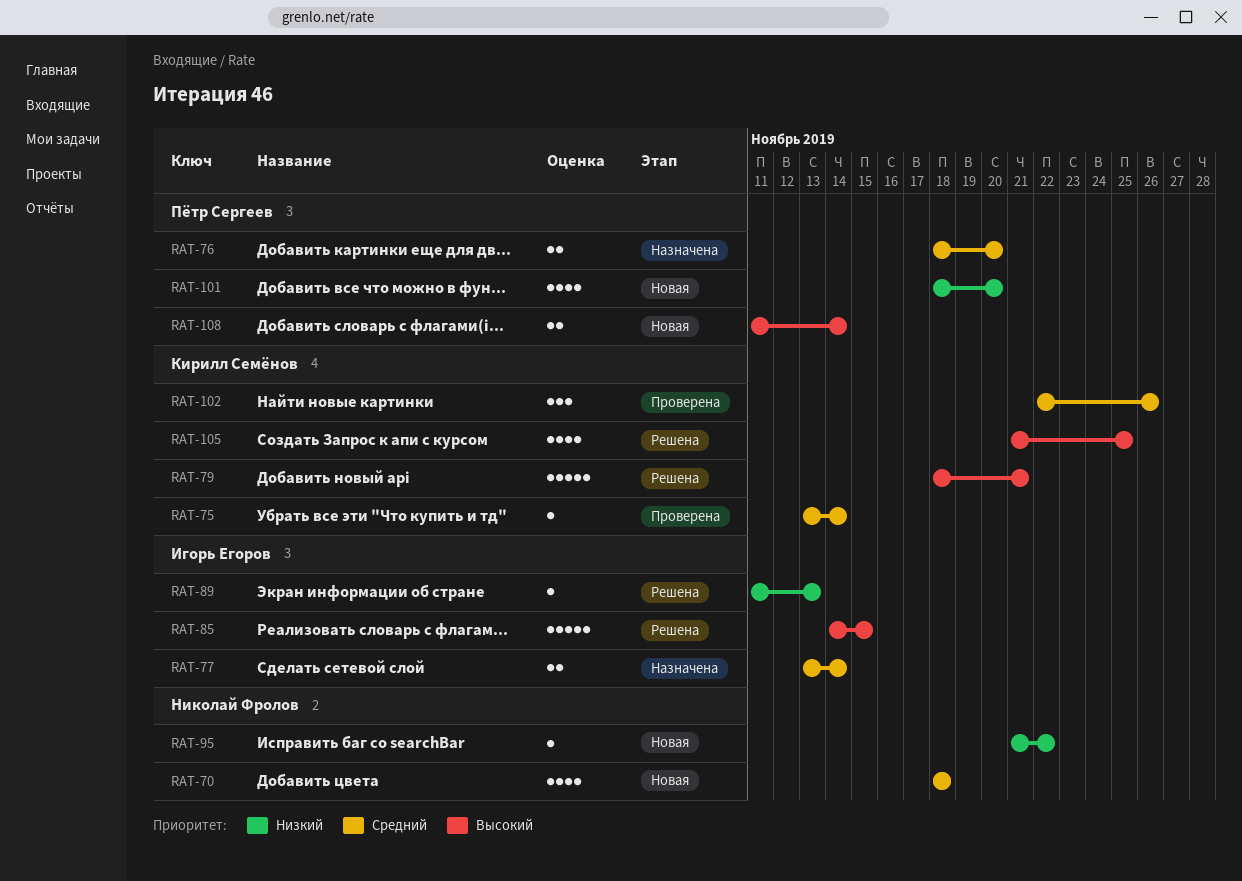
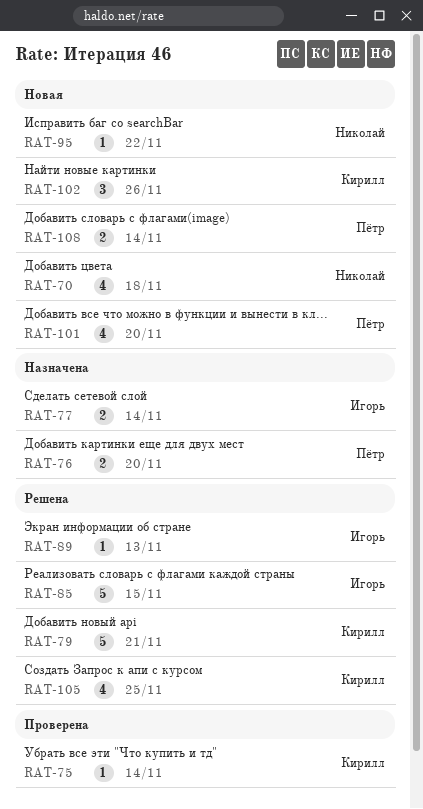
RAT-102, status: Проверена -> Новая

